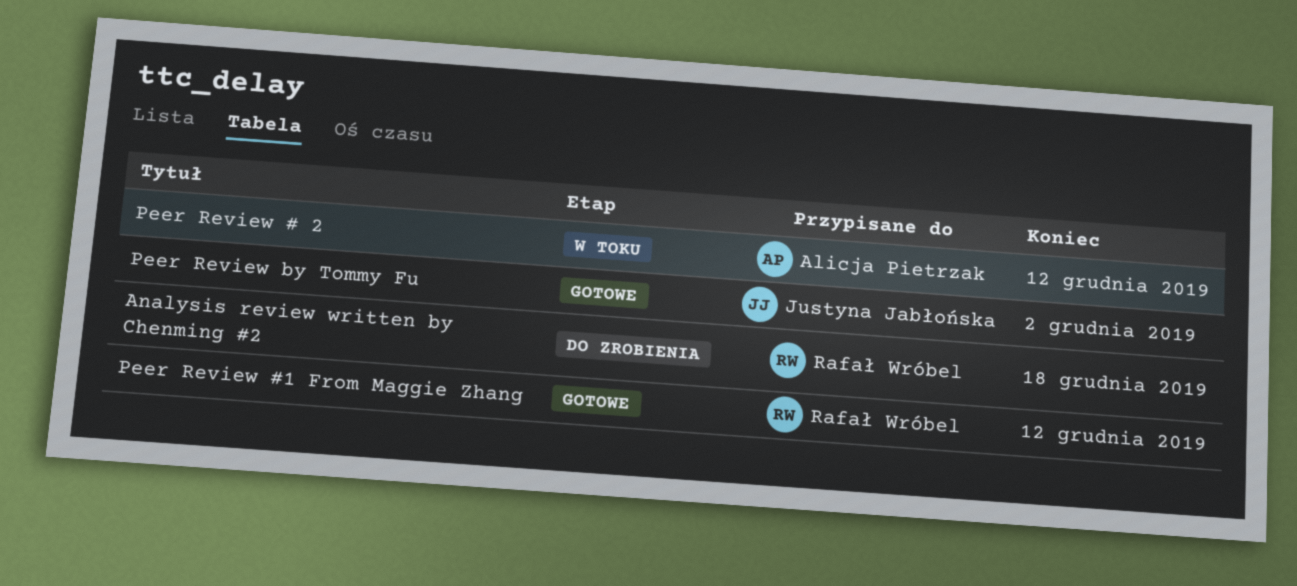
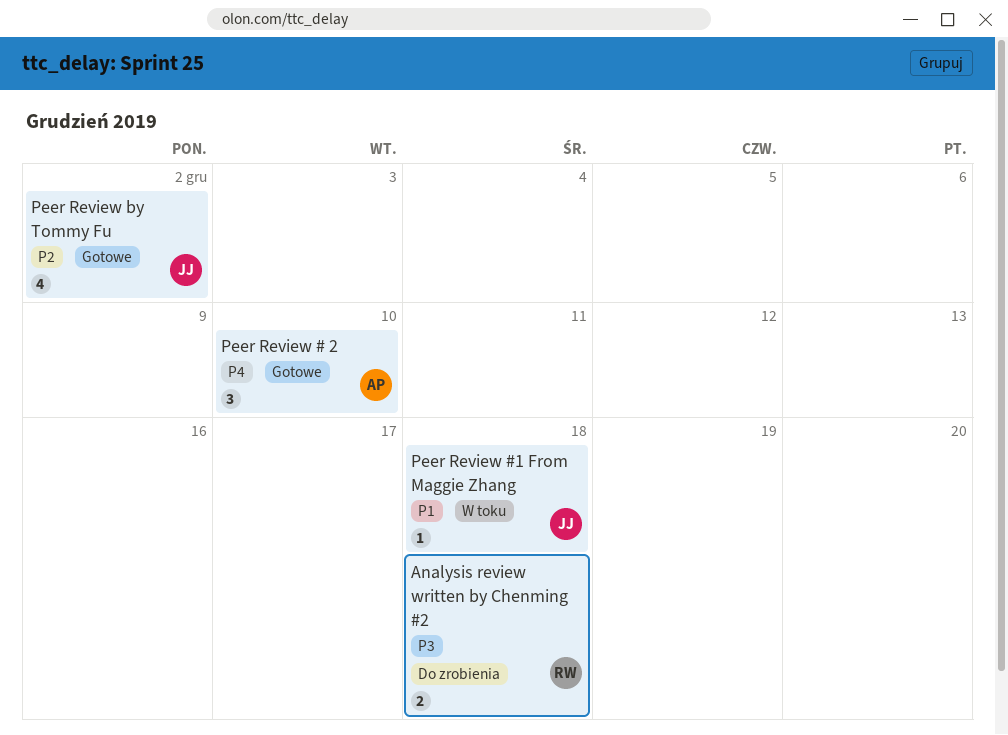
Peer Review # 2, status: W toku -> Gotowe
Peer Review # 2, due: Dec 12 -> Dec 10
Peer Review #1 From Maggie Zhang, status: Gotowe -> W toku
Peer Review #1 From Maggie Zhang, owner: Rafał Wróbel -> Justyna Jabłońska
Peer Review #1 From Maggie Zhang, due: Dec 12 -> Dec 18

